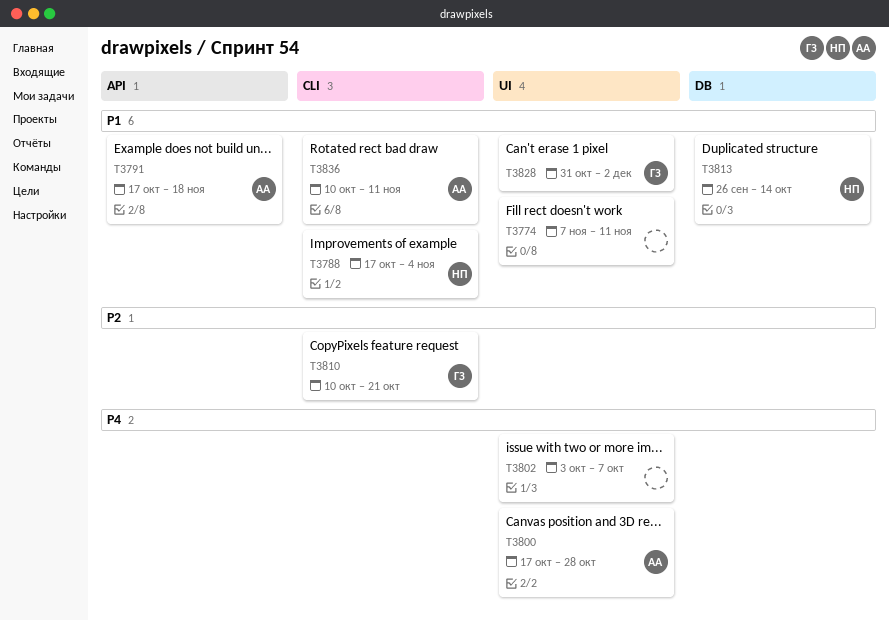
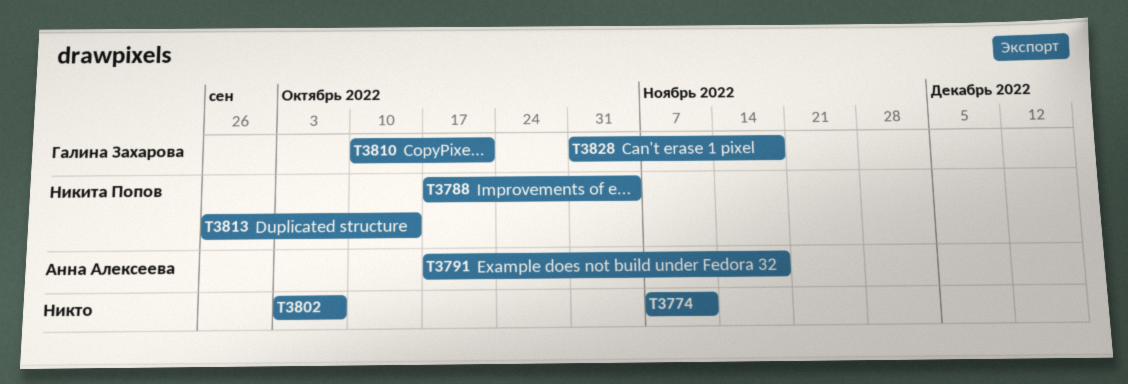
T3800: present -> none
T3828, due: Dec 2 -> Nov 18
T3836: present -> none

